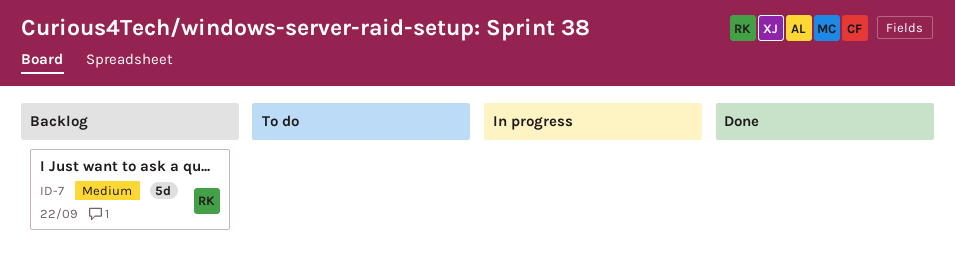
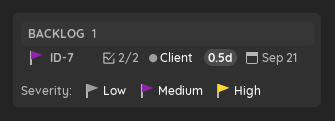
ID-7, estimate: 5d -> 0.5d
ID-7, due: Sep 22 -> Sep 21

